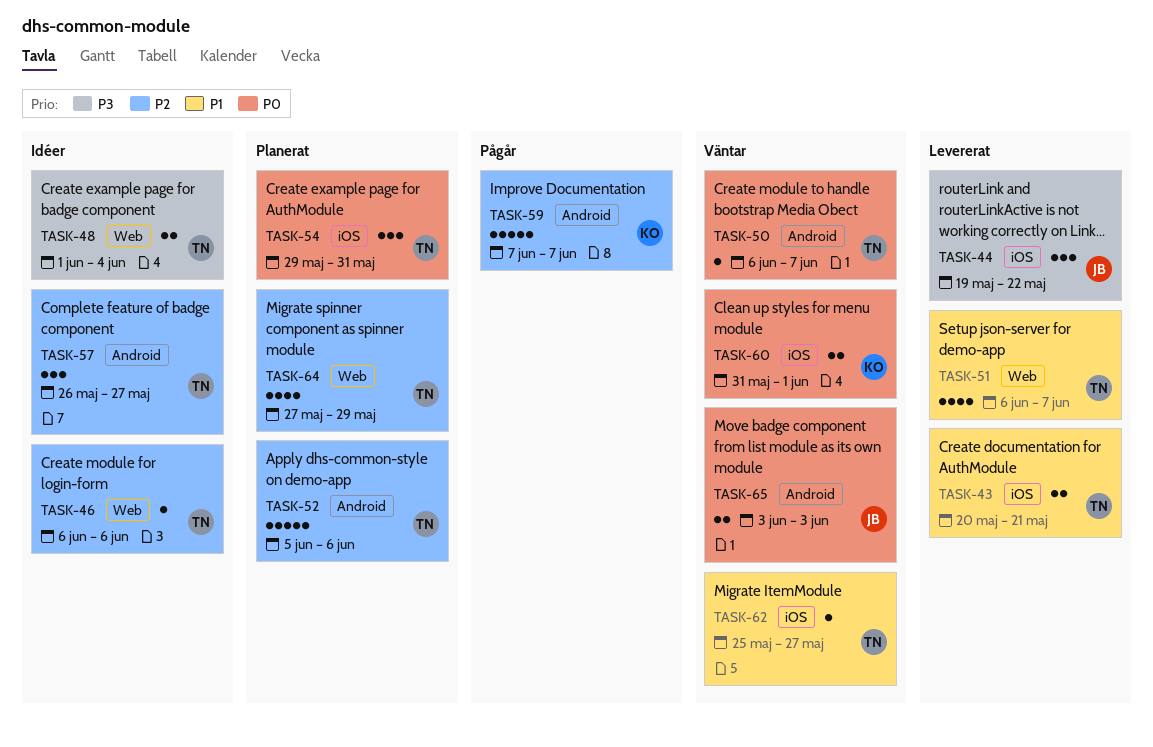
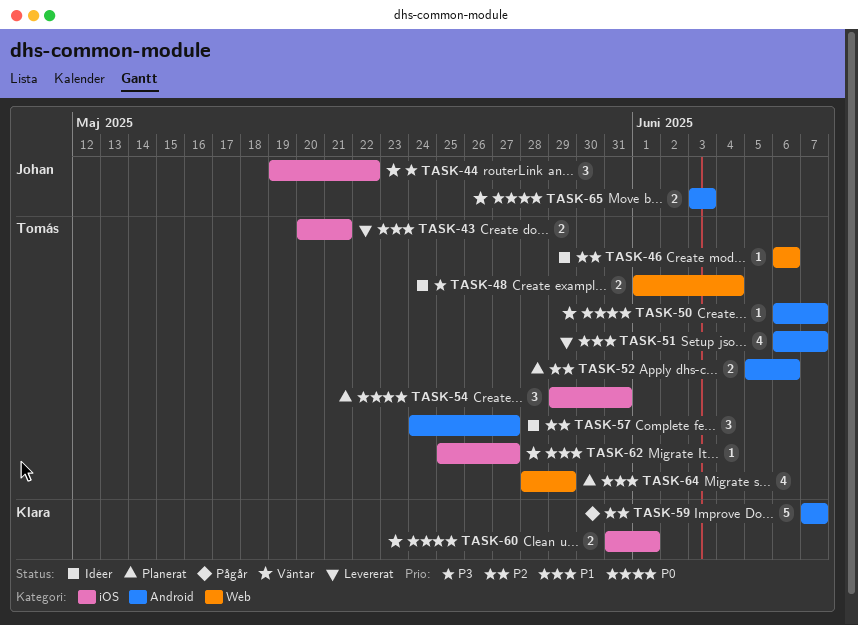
TASK-44, status: Levererat -> Väntar
TASK-51, label: Web -> Android
TASK-52, estimate: 5 -> 2
TASK-57, start: May 26 -> May 24
TASK-64, priority: P2 -> P1
TASK-64, start: May 27 -> May 28

